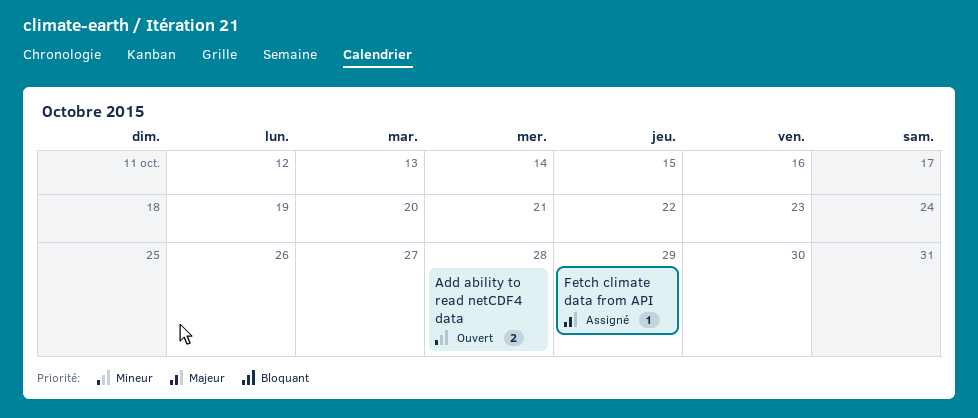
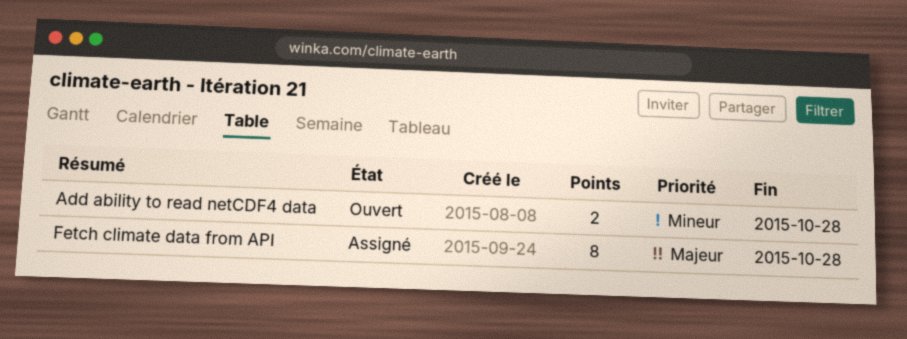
Fetch climate data from API, estimate: 1 -> 8
Fetch climate data from API, due: Oct 29 -> Oct 28

